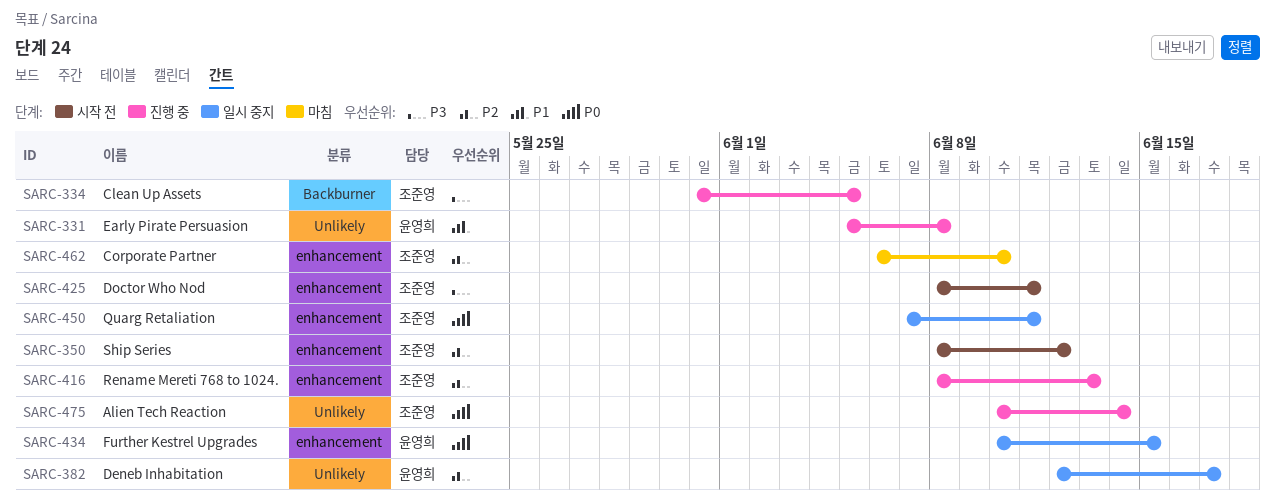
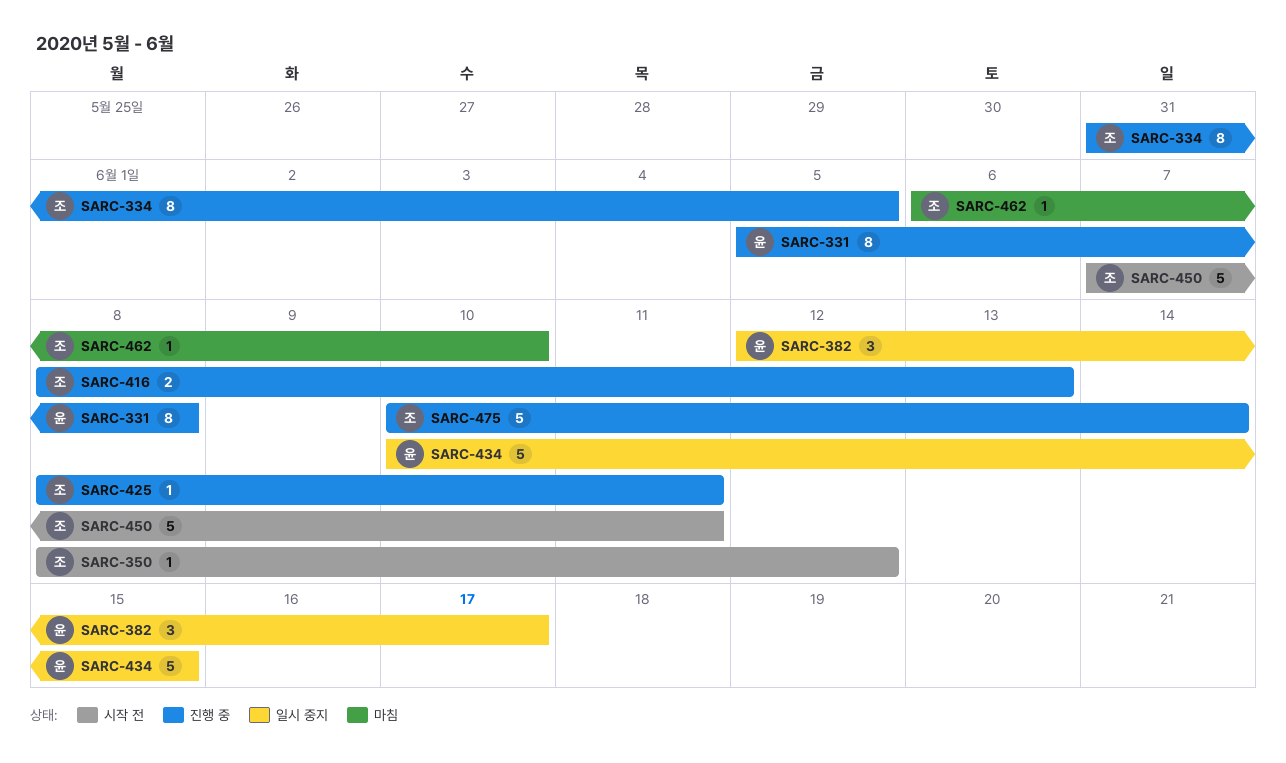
SARC-425, status: 시작 전 -> 진행 중
SARC-450, status: 일시 중지 -> 시작 전

